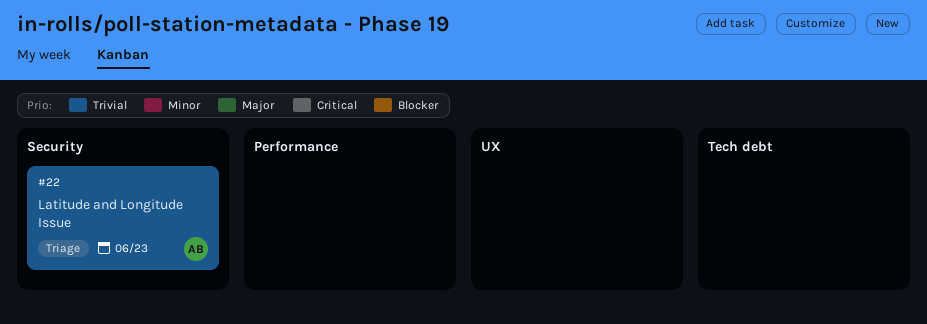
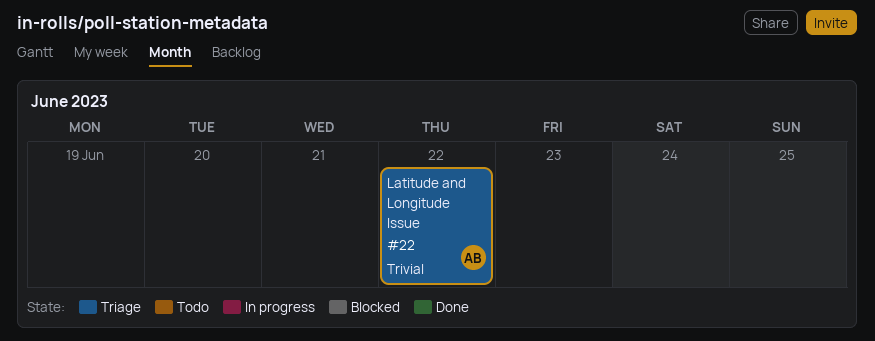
#22, due: Jun 23 -> Jun 22

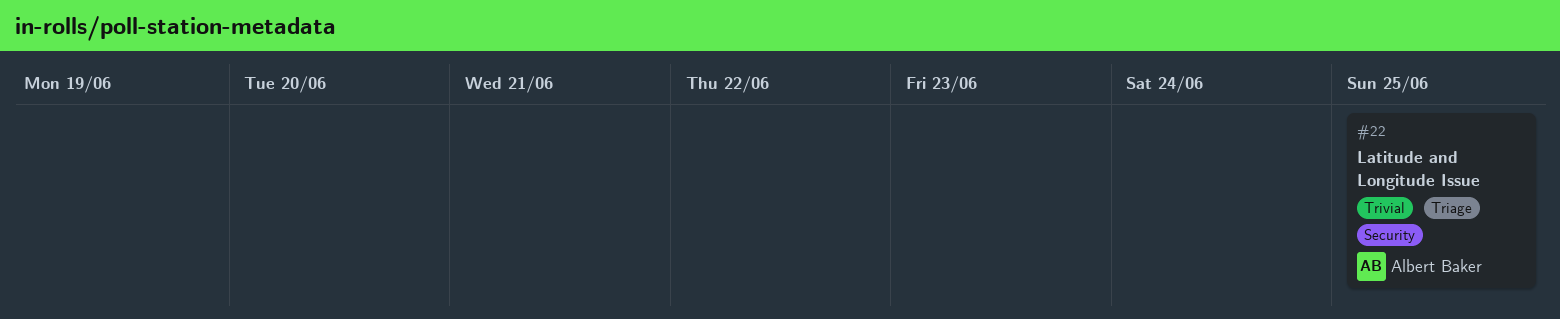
#22, due: Jun 22 -> Jun 25

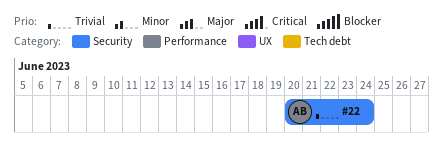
#22, due: Jun 25 -> Jun 24

